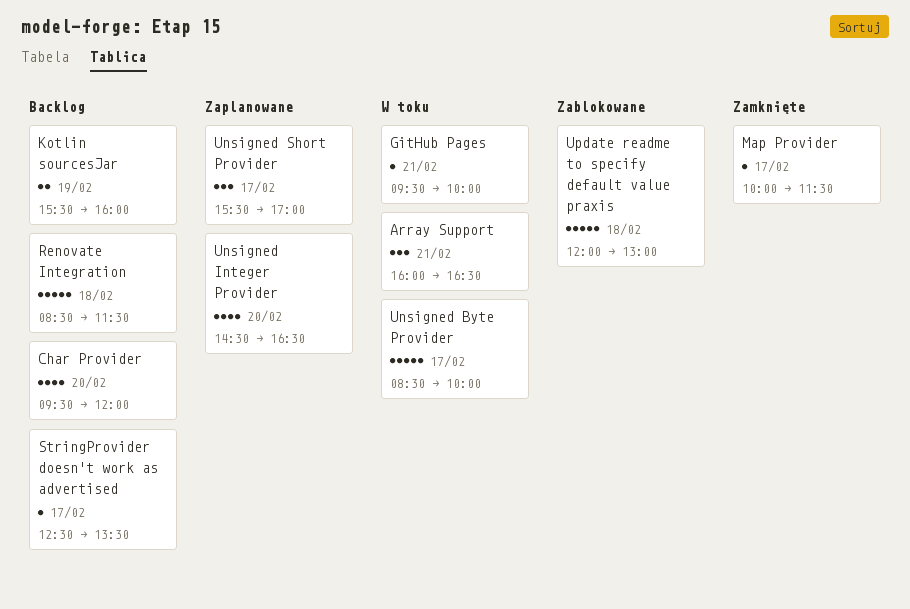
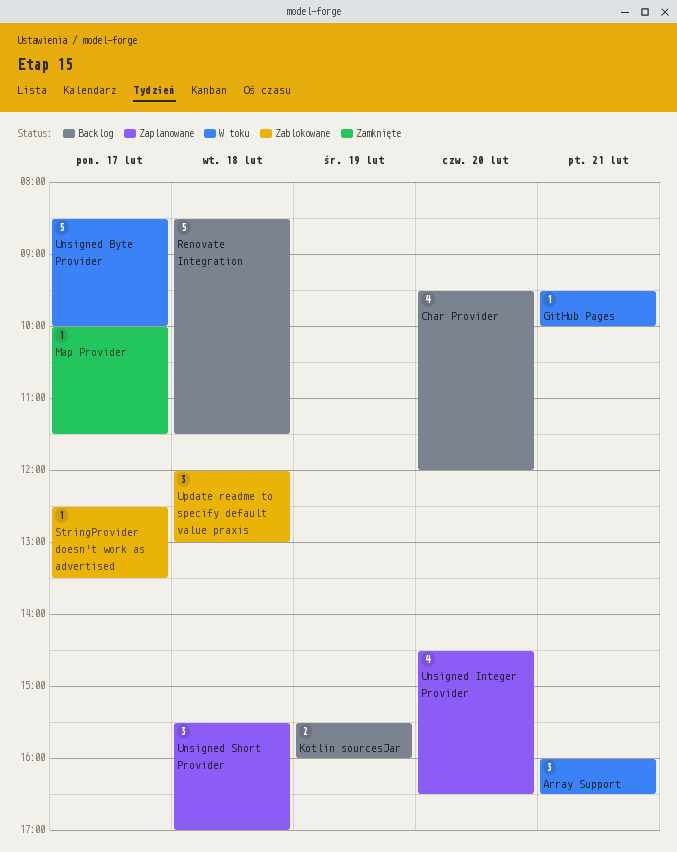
StringProvider doesn't work as advertised, status: Backlog -> Zablokowane
Unsigned Short Provider, day: Feb 17 -> Feb 18
Update readme to specify default value praxis, estimate: 5 -> 3

